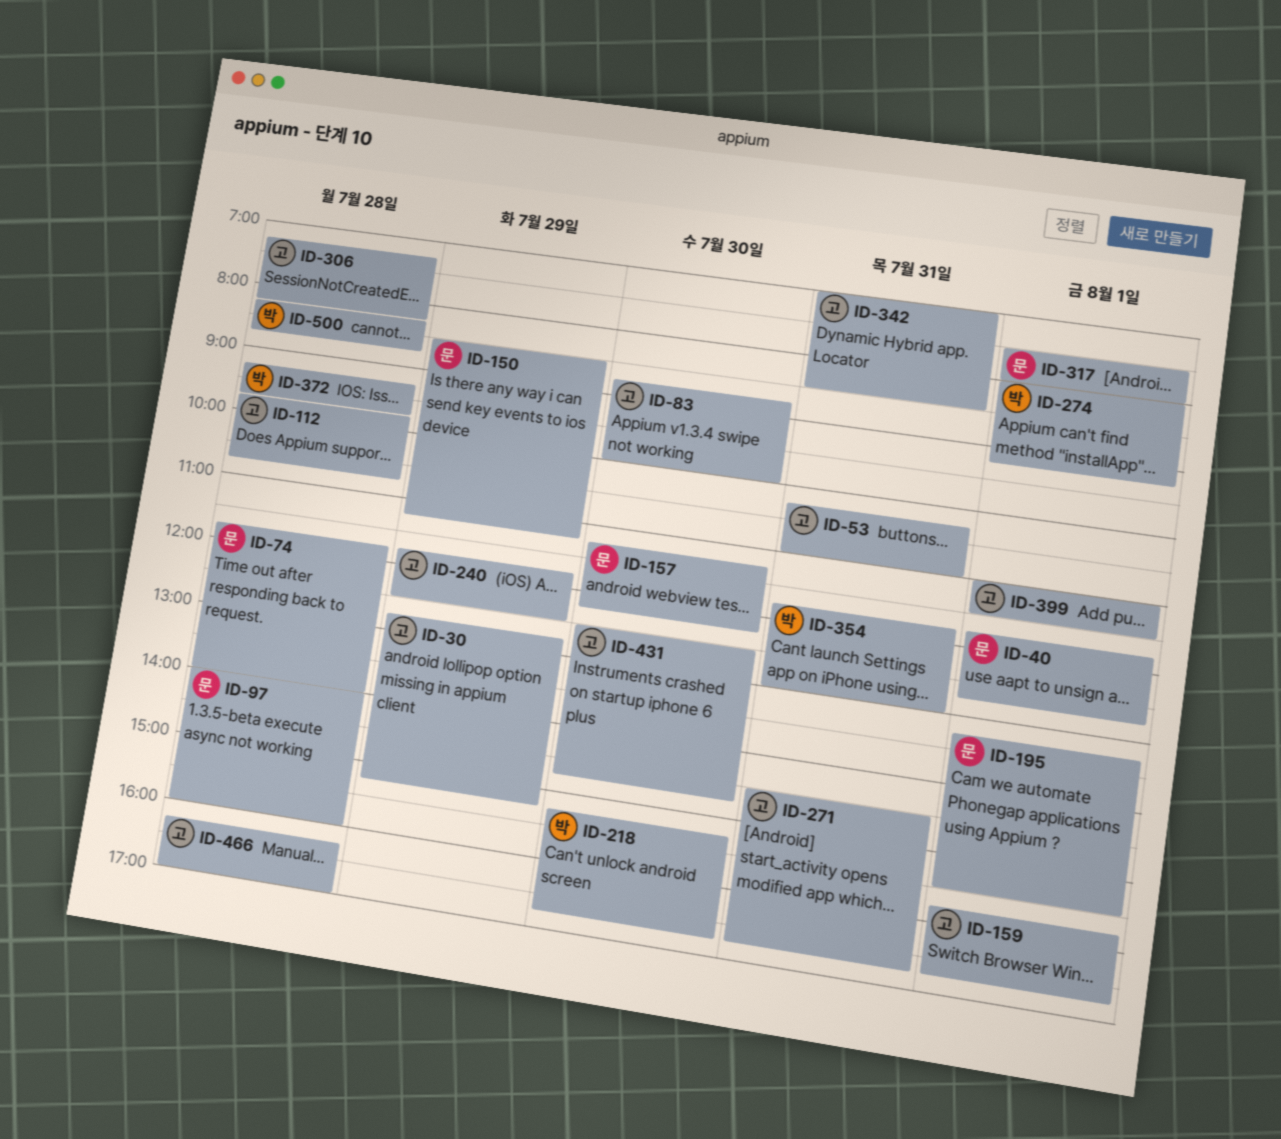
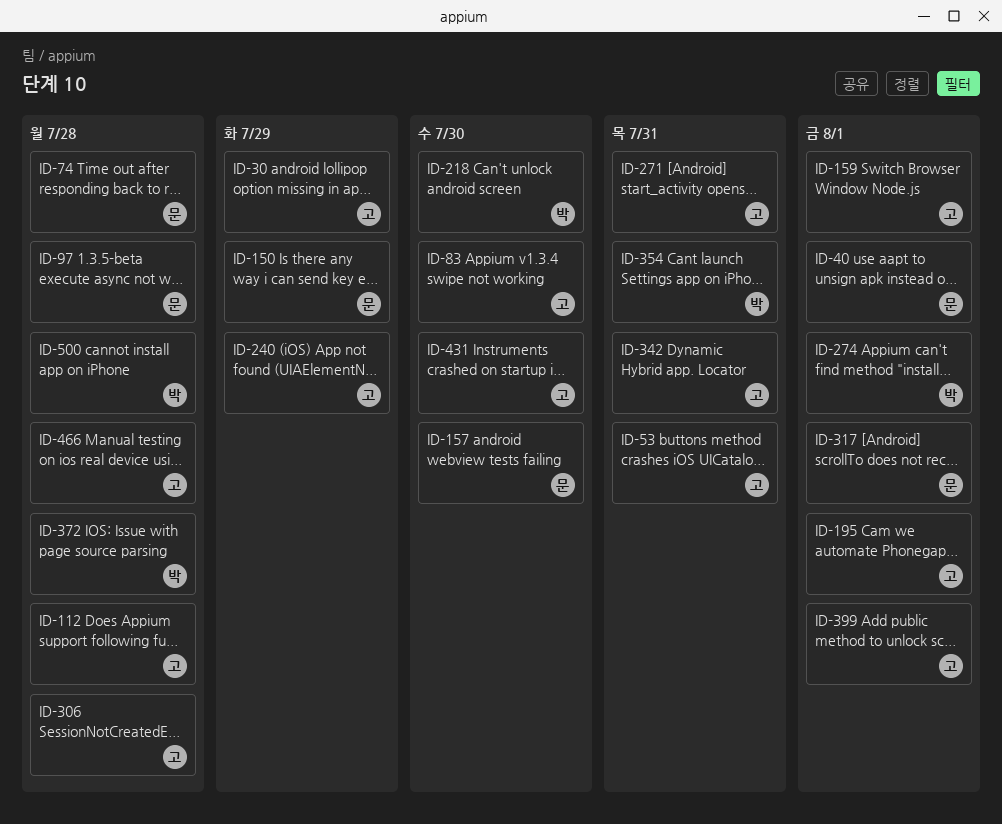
ID-195, owner: 문 -> 고

